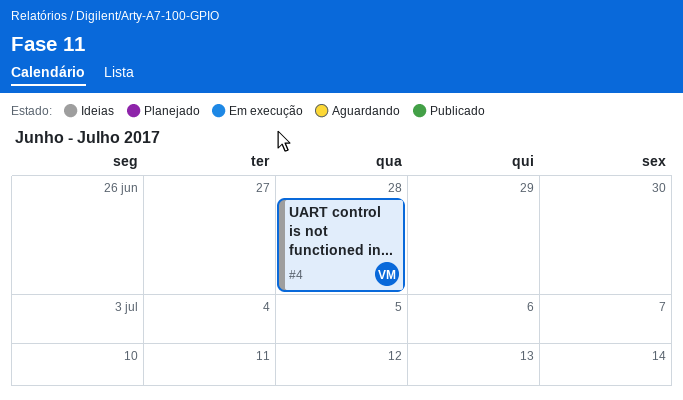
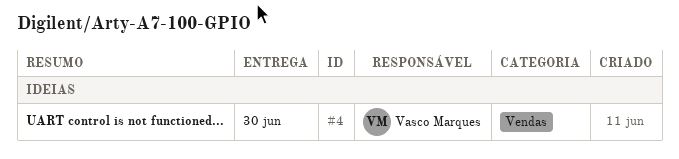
#4, due: Jun 28 -> Jun 30

